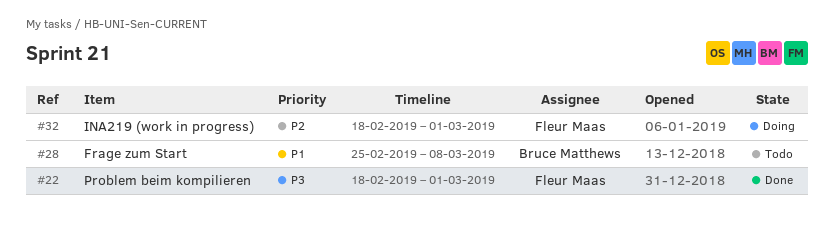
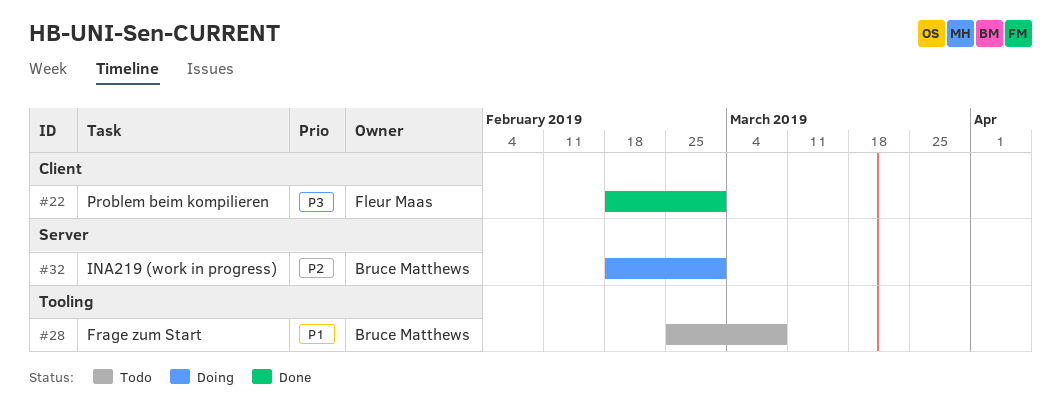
#32, owner: Fleur Maas -> Bruce Matthews

